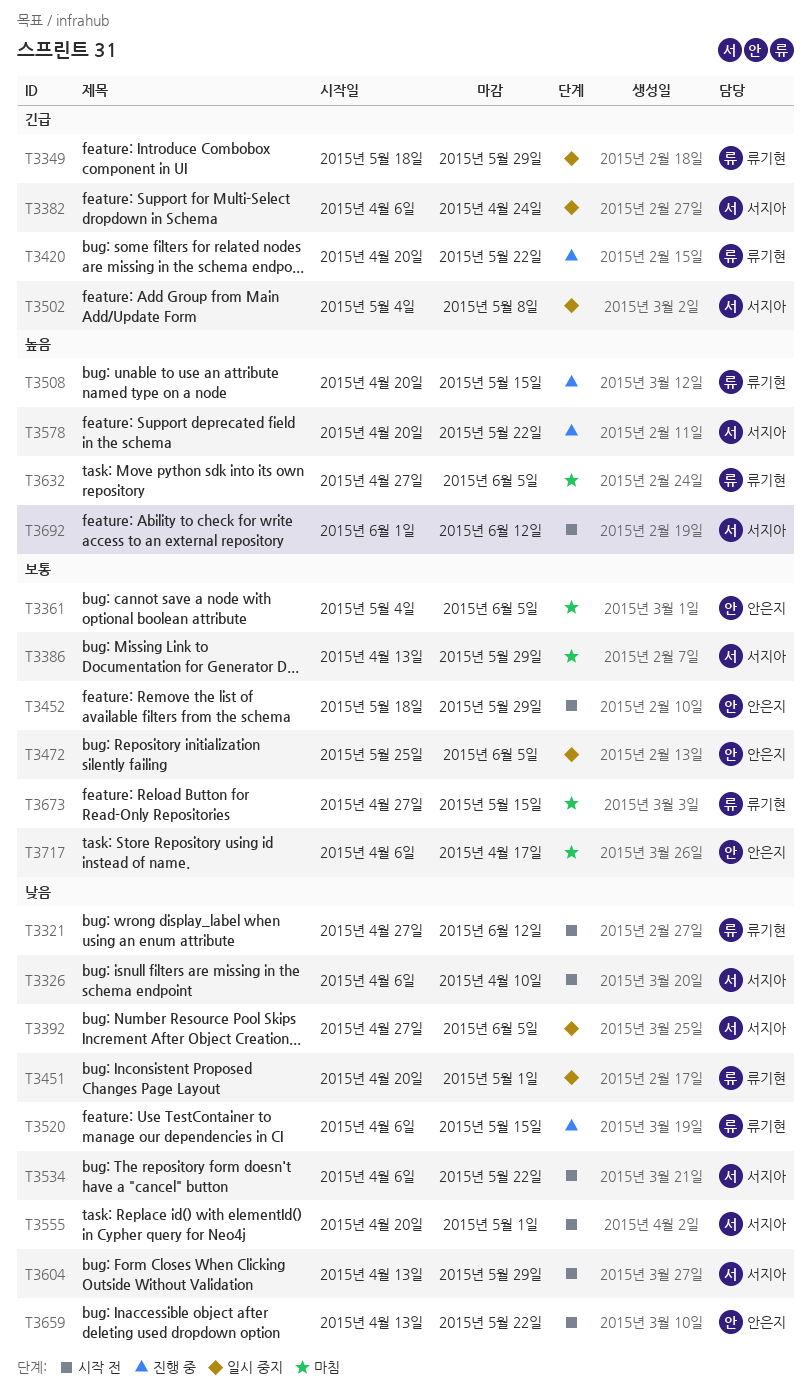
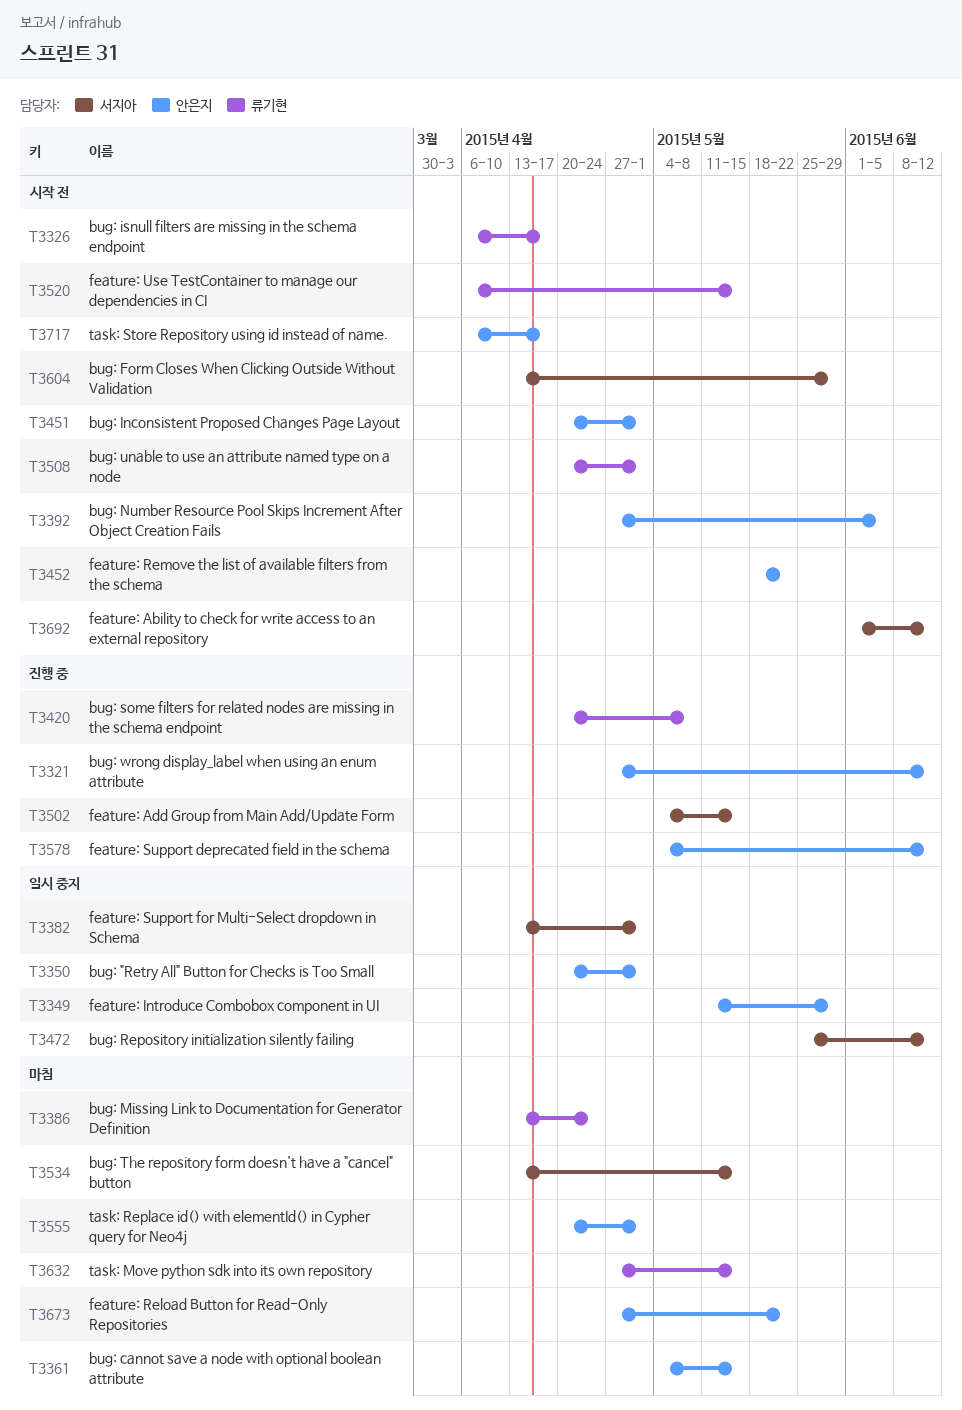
T3321, status: 시작 전 -> 진행 중
T3321, owner: 류기현 -> 안은지
T3326, owner: 서지아 -> 류기현
T3326, due: Apr 10 -> Apr 17
T3349, owner: 류기현 -> 안은지
T3349, start: May 18 -> May 11
T3350: none -> present
T3361, due: Jun 5 -> May 15
T3382, start: Apr 6 -> Apr 13
T3382, due: Apr 24 -> May 1
T3386, owner: 서지아 -> 류기현
T3386, due: May 29 -> Apr 24
T3392, status: 일시 중지 -> 시작 전
T3392, owner: 서지아 -> 안은지
T3420, due: May 22 -> May 8
T3451, status: 일시 중지 -> 시작 전
T3451, owner: 류기현 -> 안은지
T3452, due: May 29 -> May 22
T3472, owner: 안은지 -> 서지아
T3472, due: Jun 5 -> Jun 12
T3502, status: 일시 중지 -> 진행 중
T3502, due: May 8 -> May 15
T3508, status: 진행 중 -> 시작 전
T3508, due: May 15 -> May 1
T3520, status: 진행 중 -> 시작 전
T3534, status: 시작 전 -> 마침
T3534, start: Apr 6 -> Apr 13
T3534, due: May 22 -> May 15
T3555, status: 시작 전 -> 마침
T3555, owner: 서지아 -> 안은지
T3578, owner: 서지아 -> 안은지
T3578, start: Apr 20 -> May 4
T3578, due: May 22 -> Jun 12
T3632, due: Jun 5 -> May 15
T3659: present -> none
T3673, owner: 류기현 -> 안은지
T3673, due: May 15 -> May 22
T3717, status: 마침 -> 시작 전

